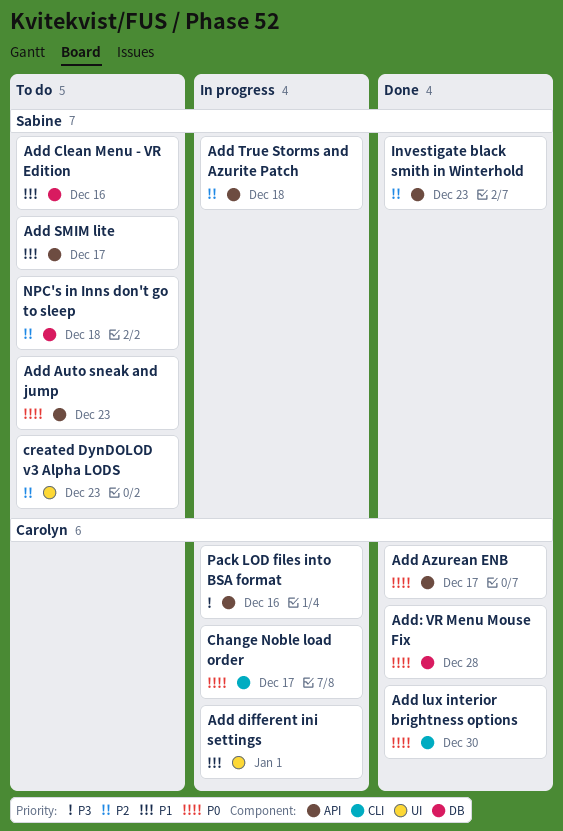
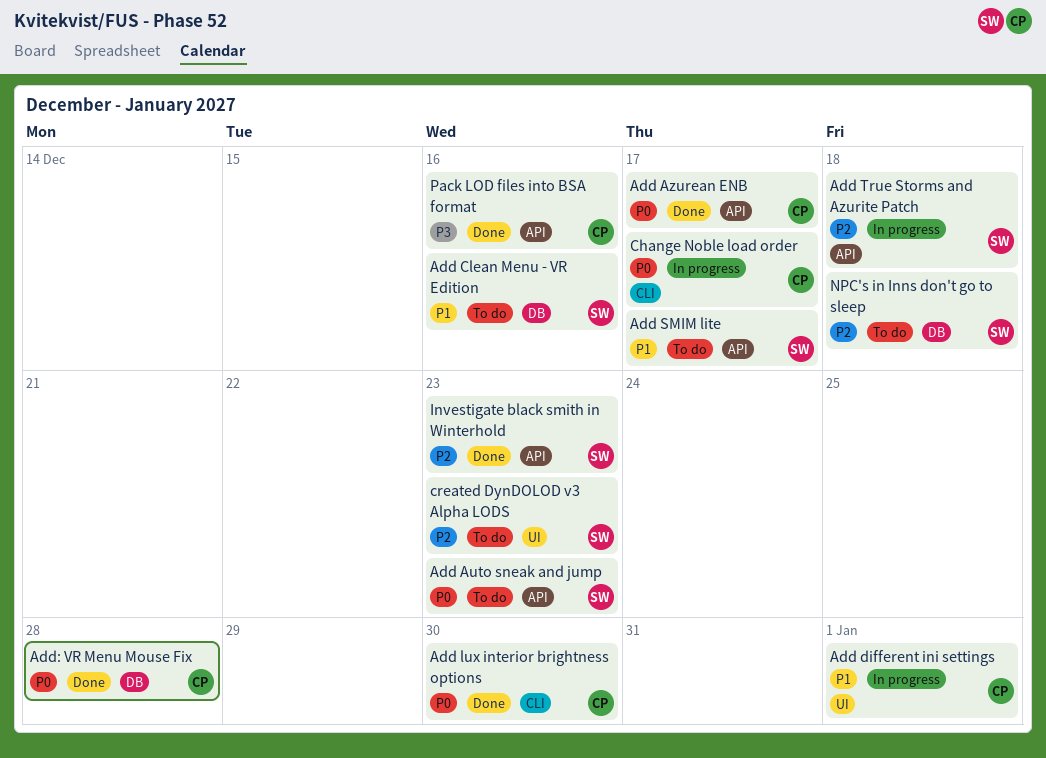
Pack LOD files into BSA format, status: In progress -> Done

